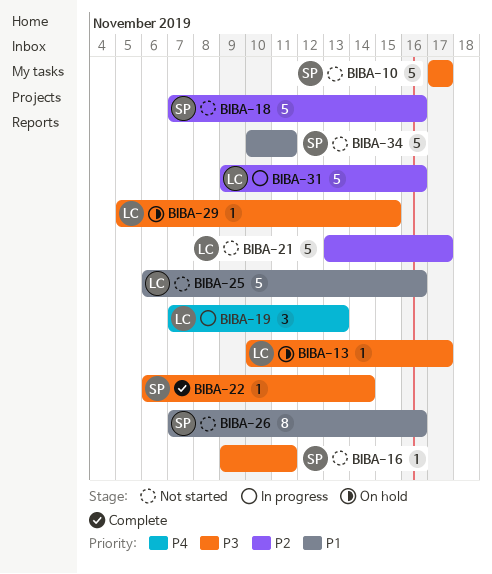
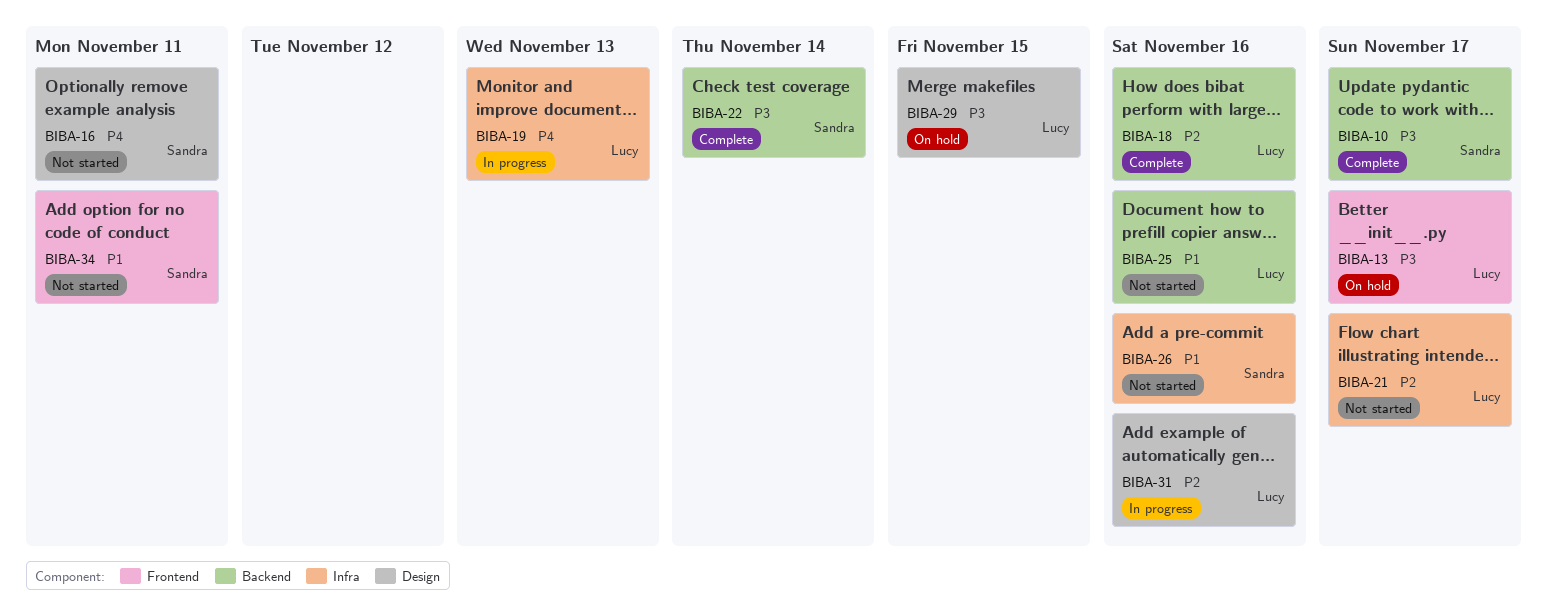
BIBA-10, status: Not started -> Complete
BIBA-16, priority: P3 -> P4
BIBA-18, status: Not started -> Complete
BIBA-18, owner: Sandra -> Lucy

